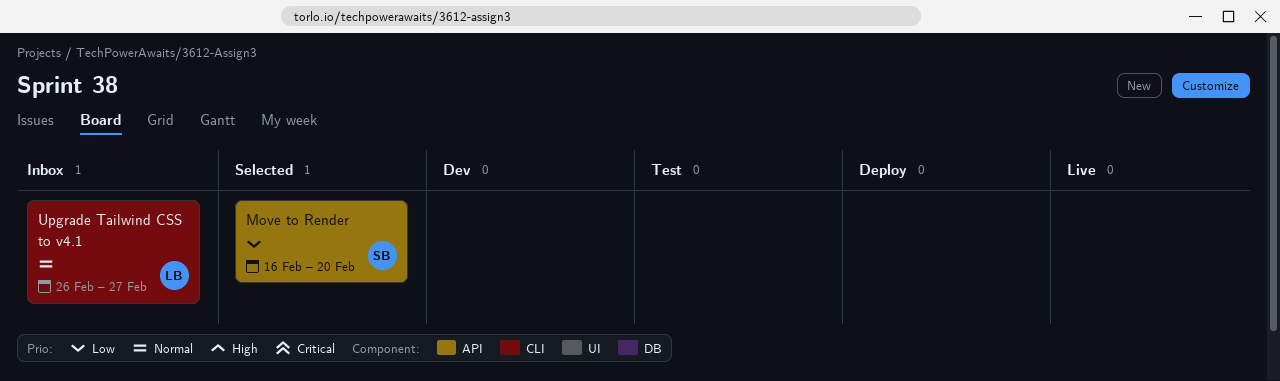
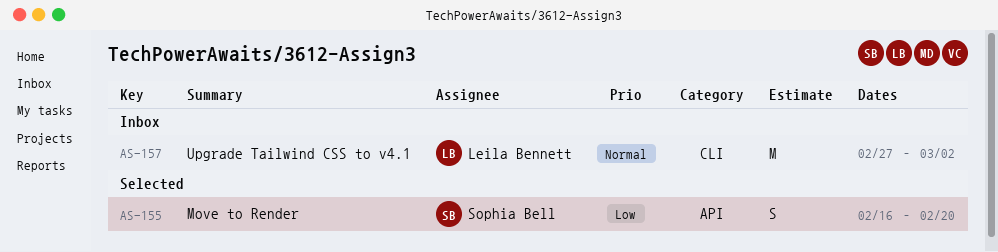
Upgrade Tailwind CSS to v4.1, start: Feb 26 -> Feb 27
Upgrade Tailwind CSS to v4.1, due: Feb 27 -> Mar 2

